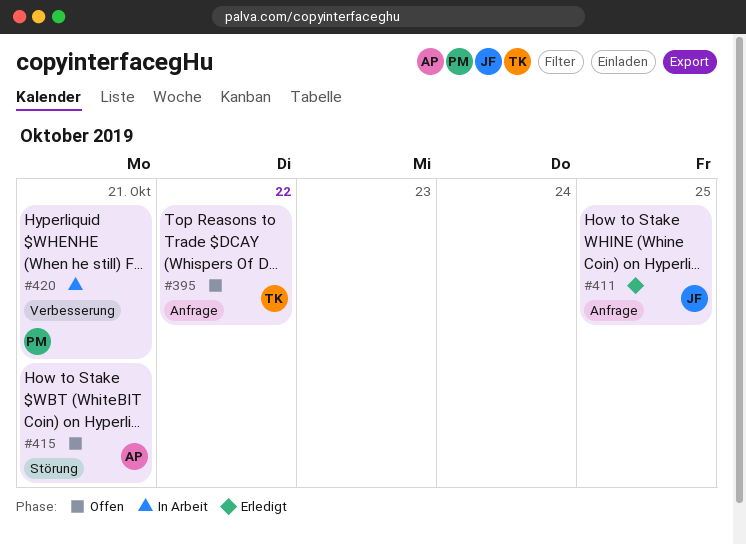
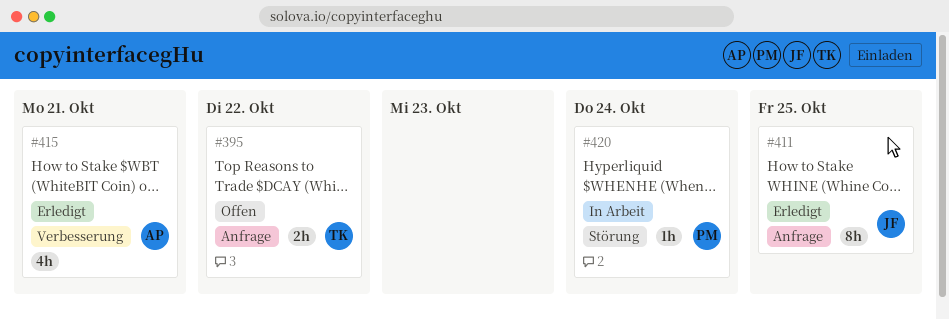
#415, status: Offen -> Erledigt
#415, label: Störung -> Verbesserung
#420, label: Verbesserung -> Störung
#420, due: Oct 21 -> Oct 24

